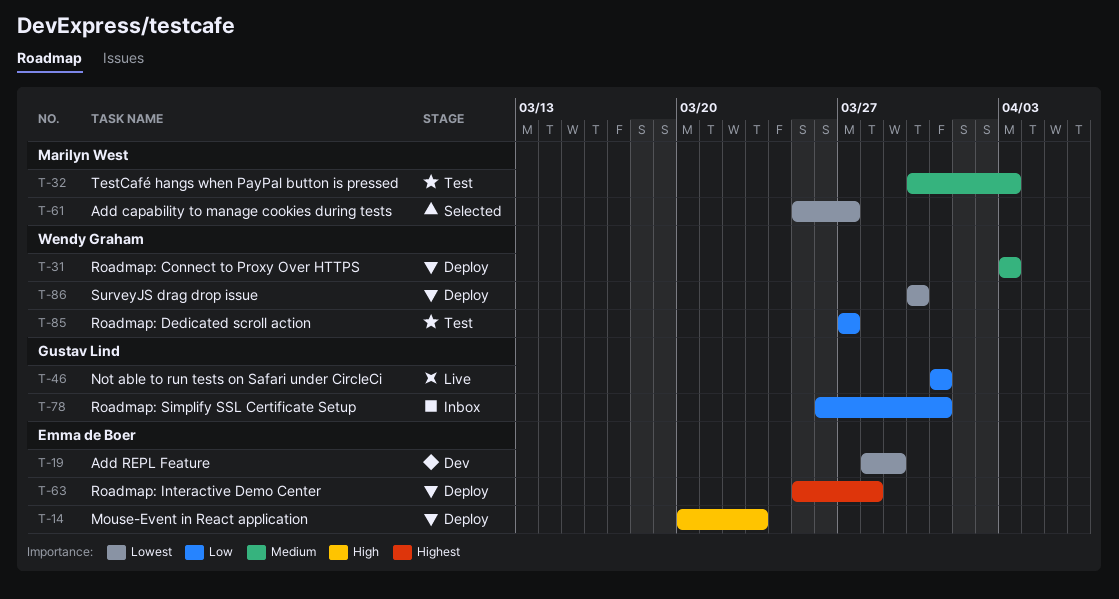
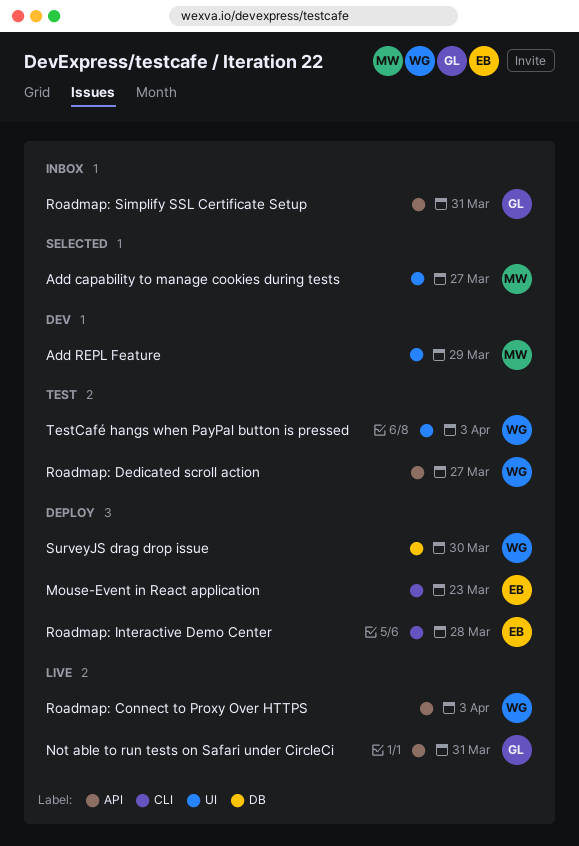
Add REPL Feature, owner: Emma de Boer -> Marilyn West
Roadmap: Connect to Proxy Over HTTPS, status: Deploy -> Live
TestCafé hangs when PayPal button is pressed, owner: Marilyn West -> Wendy Graham

